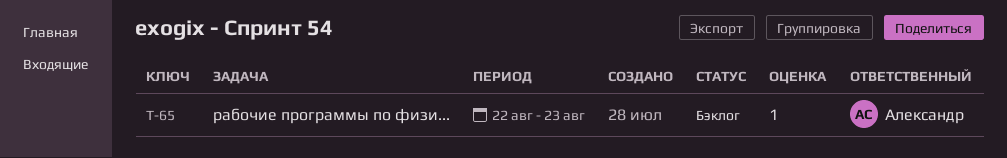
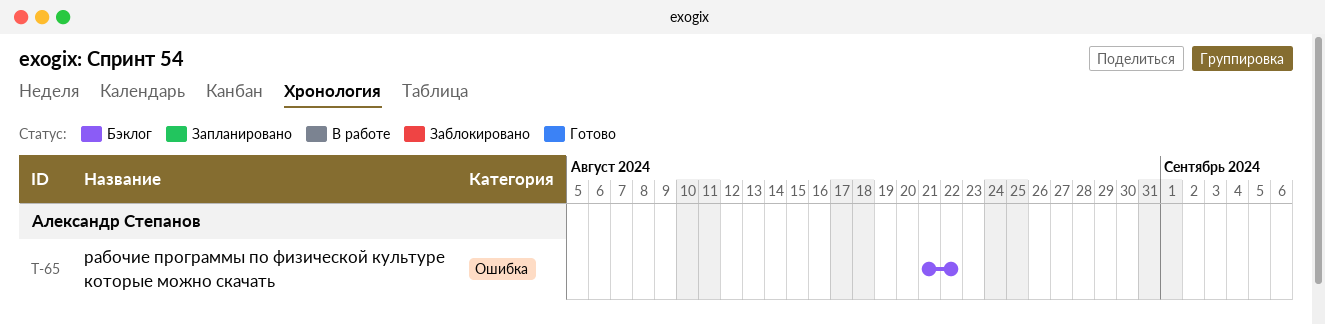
T-65, start: Aug 22 -> Aug 21
T-65, due: Aug 23 -> Aug 22

